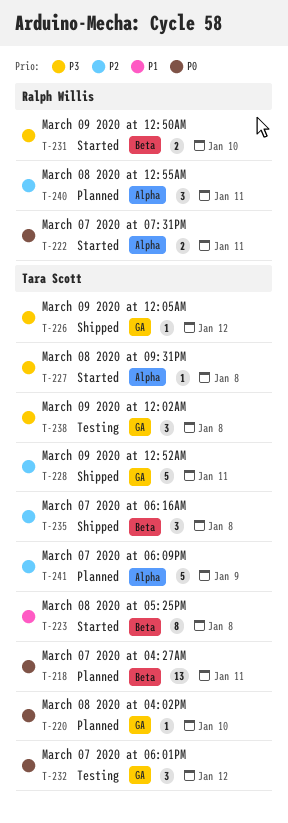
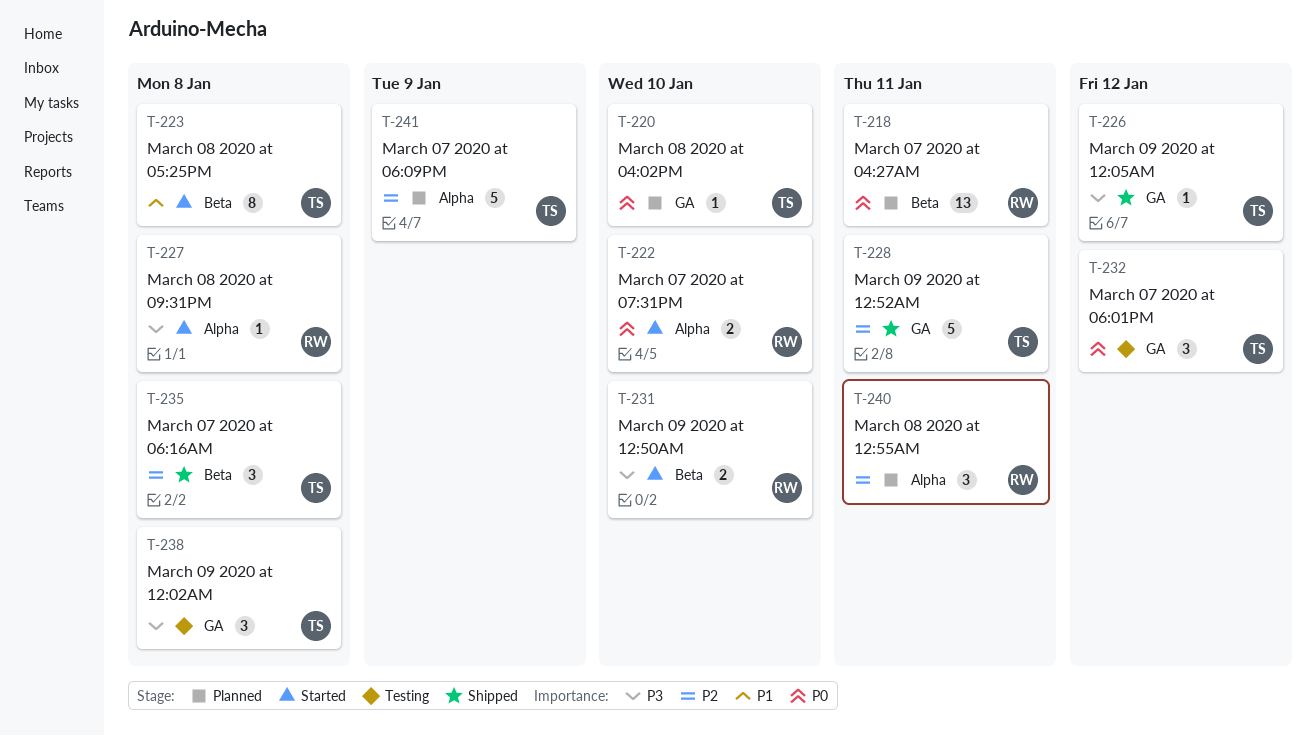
T-218, owner: Tara Scott -> Ralph Willis
T-222, due: Jan 11 -> Jan 10
T-227, owner: Tara Scott -> Ralph Willis

